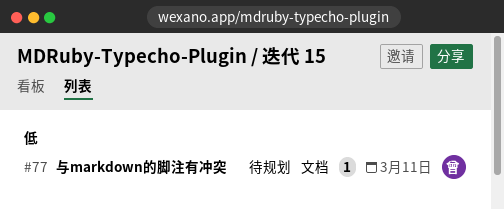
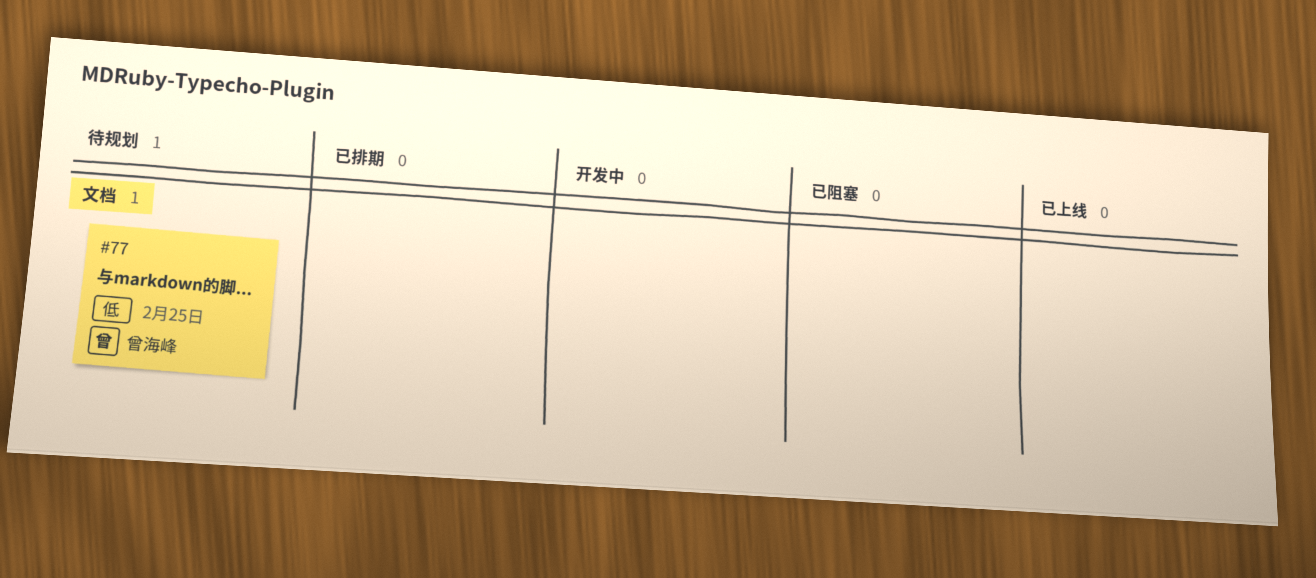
#77, due: Mar 11 -> Feb 25

